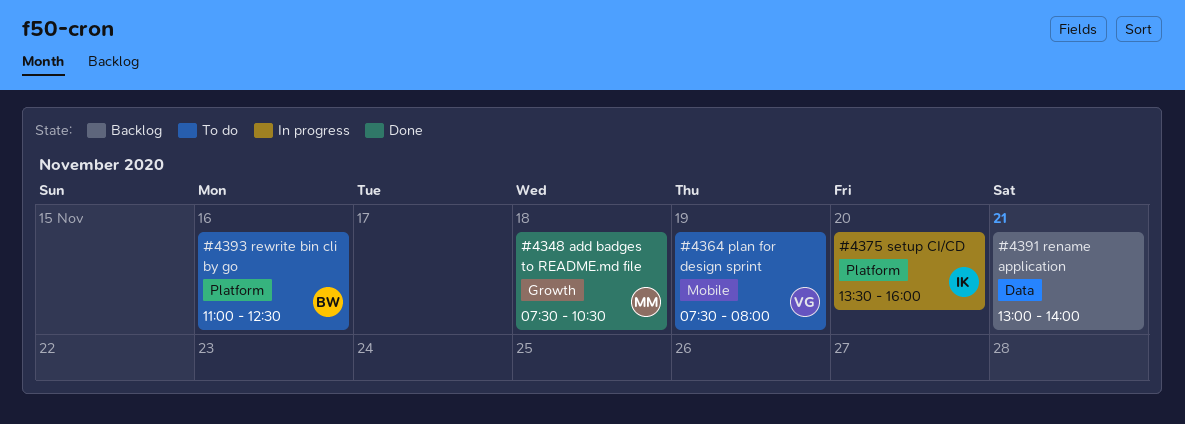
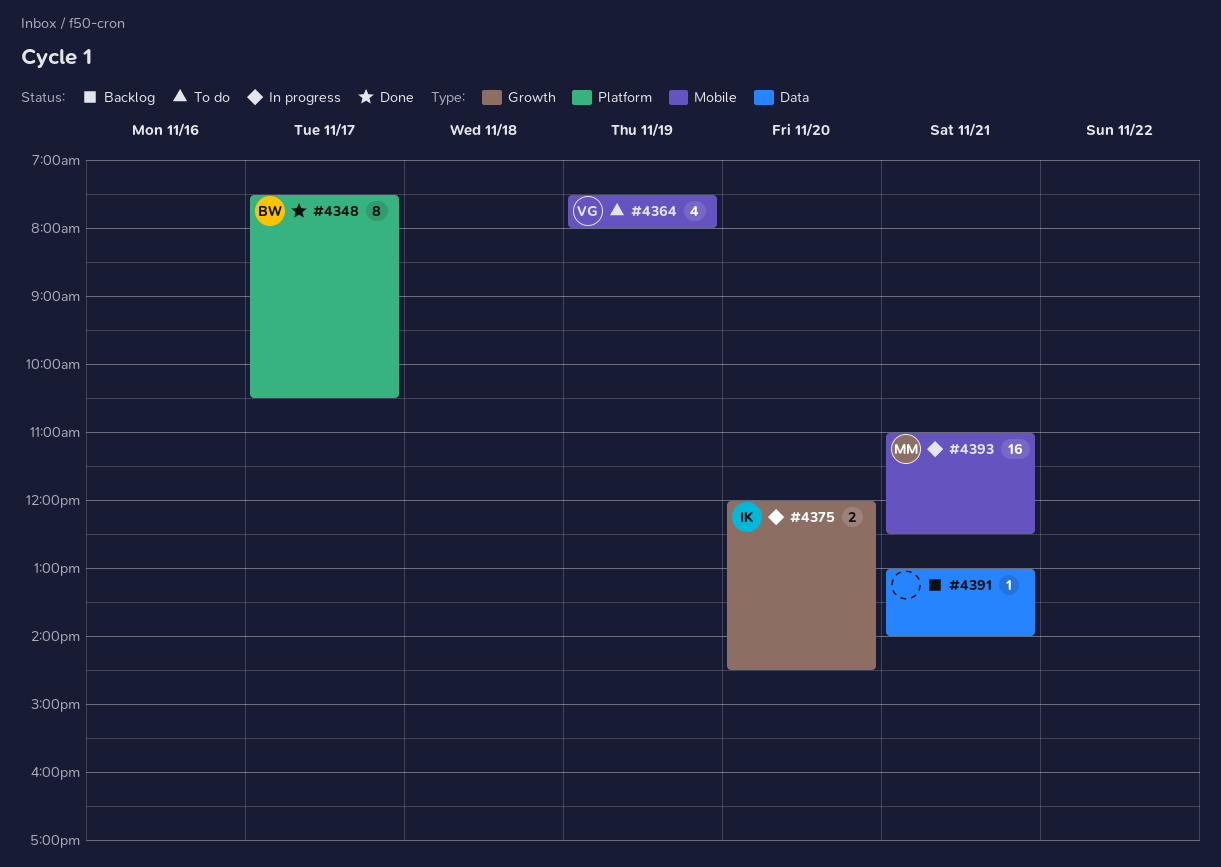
#4348, owner: MM -> BW
#4348, label: Growth -> Platform
#4348, day: Nov 18 -> Nov 17
#4375, label: Platform -> Growth
#4375, begins: 13:30 -> 12:00
#4375, ends: 16:00 -> 14:30
#4393, status: To do -> In progress
#4393, owner: BW -> MM
#4393, label: Platform -> Mobile
#4393, day: Nov 16 -> Nov 21

